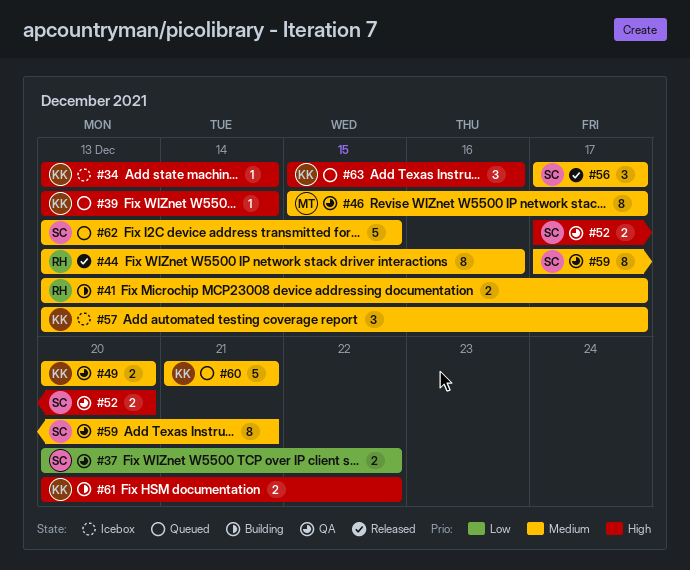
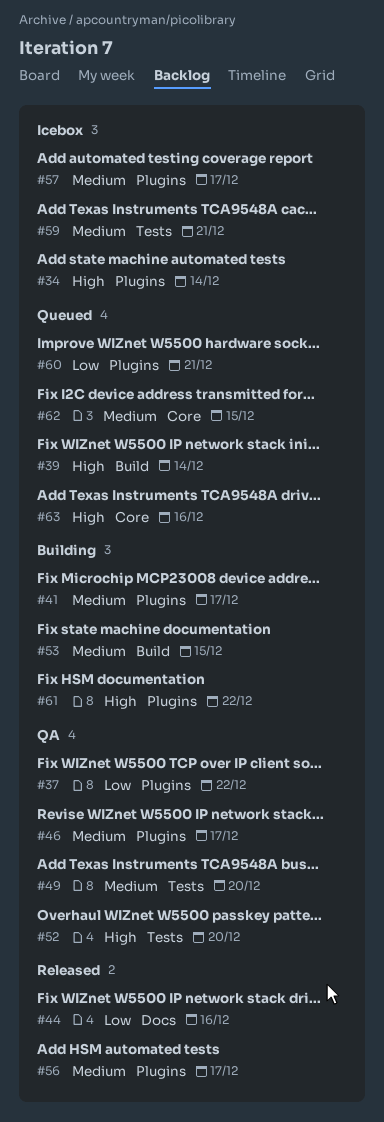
#44, priority: Medium -> Low
#53: none -> present
#59, status: QA -> Icebox
#60, priority: Medium -> Low

